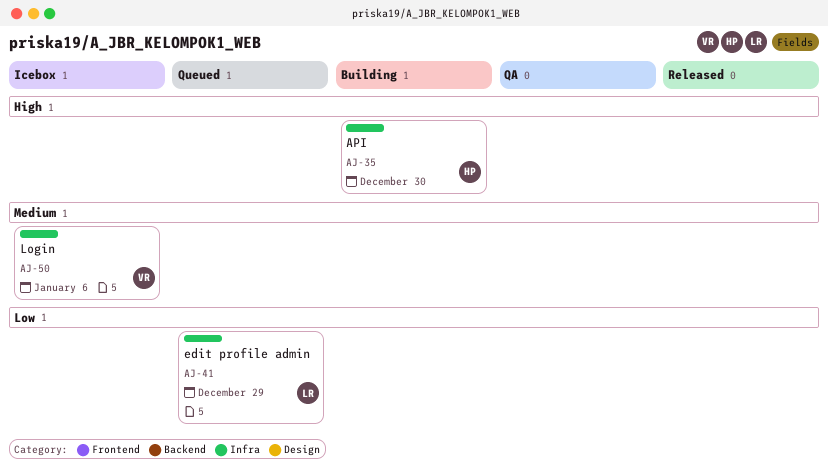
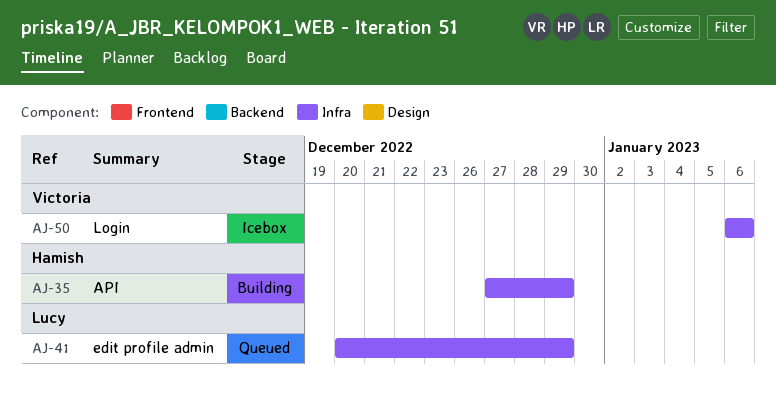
AJ-35, due: Dec 30 -> Dec 29

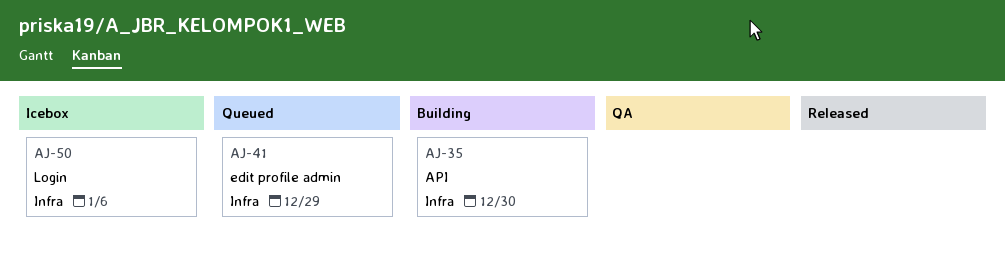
AJ-35, due: Dec 29 -> Dec 30

